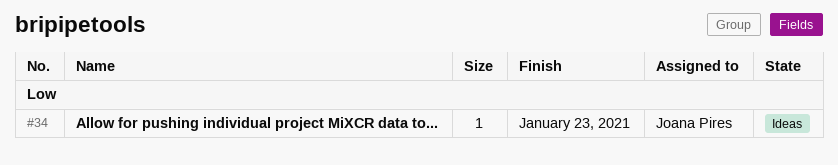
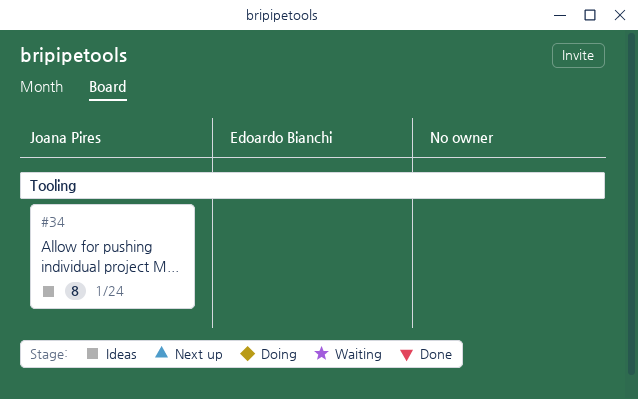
#34, estimate: 1 -> 8
#34, due: Jan 23 -> Jan 24

